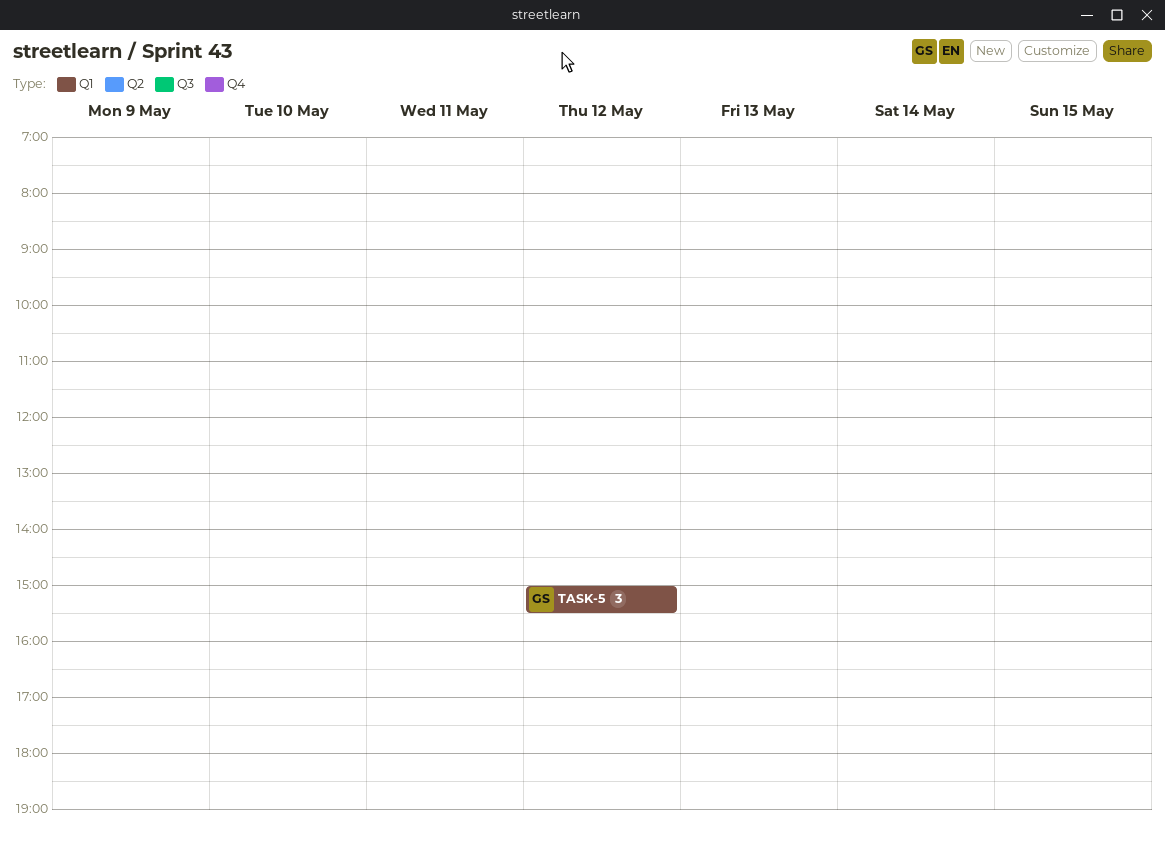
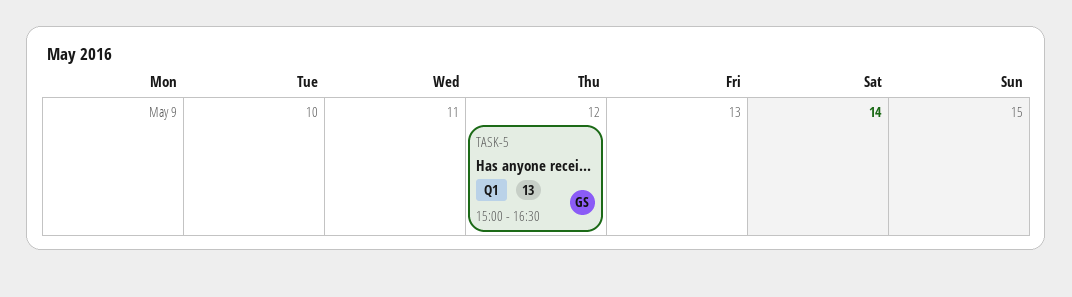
TASK-5, estimate: 3 -> 13
TASK-5, ends: 15:30 -> 16:30

